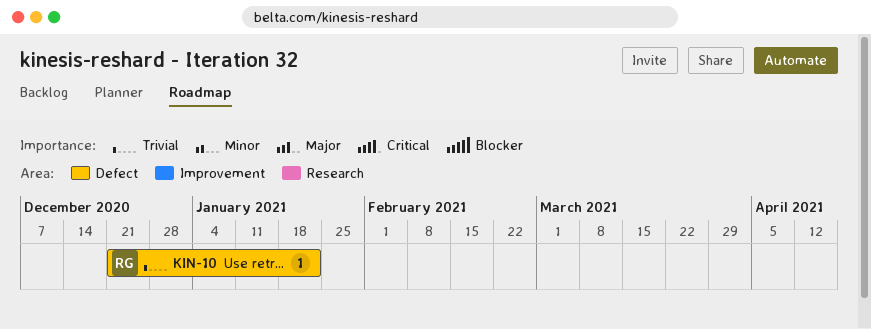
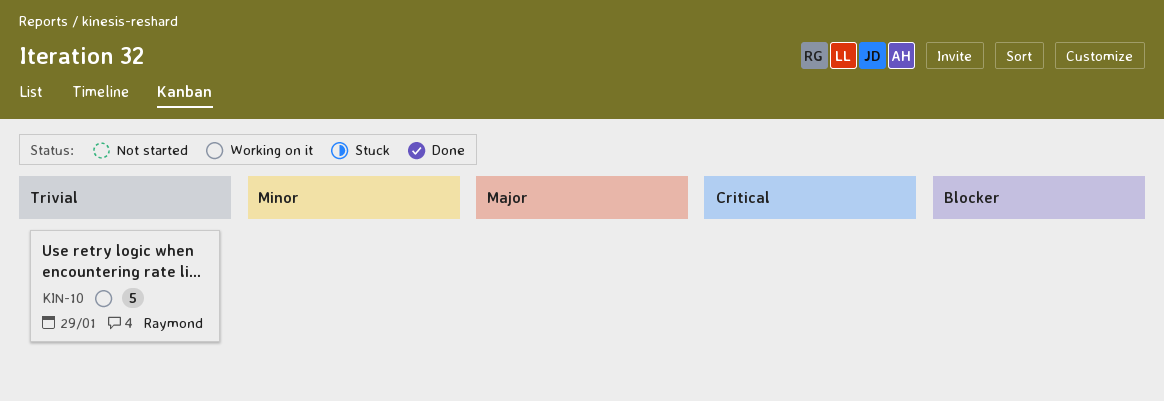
KIN-10, estimate: 1 -> 5
KIN-10, due: Jan 22 -> Jan 29

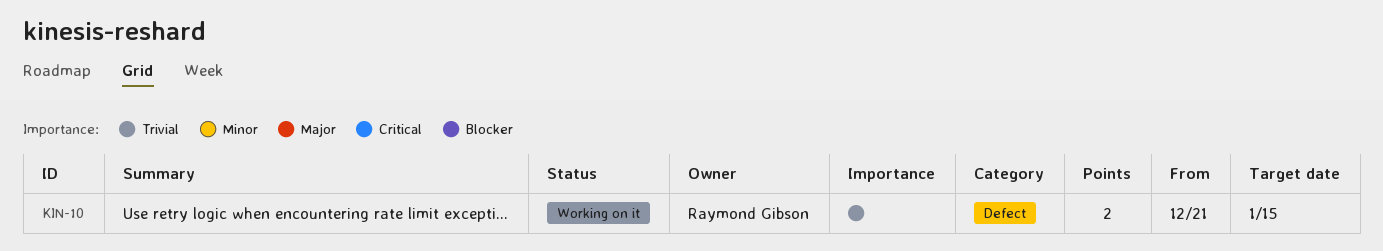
KIN-10, estimate: 5 -> 2
KIN-10, due: Jan 29 -> Jan 15

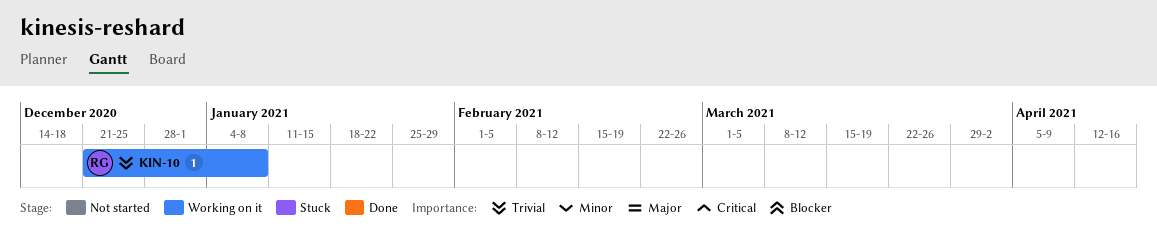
KIN-10, estimate: 2 -> 1
KIN-10, due: Jan 15 -> Jan 8

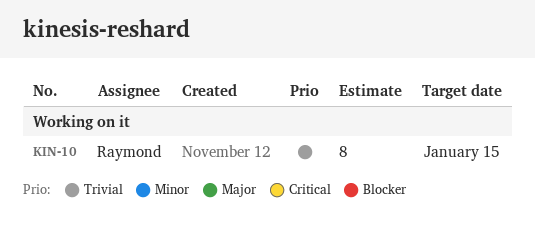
KIN-10, estimate: 1 -> 8
KIN-10, due: Jan 8 -> Jan 15

